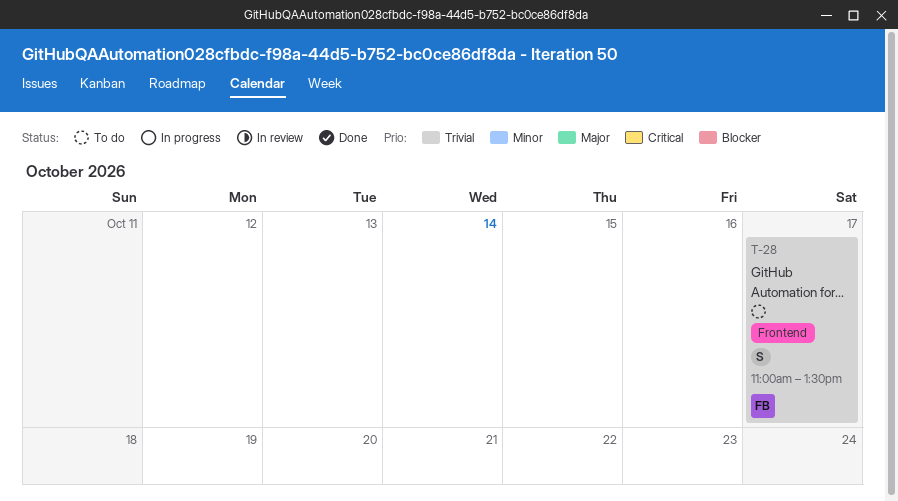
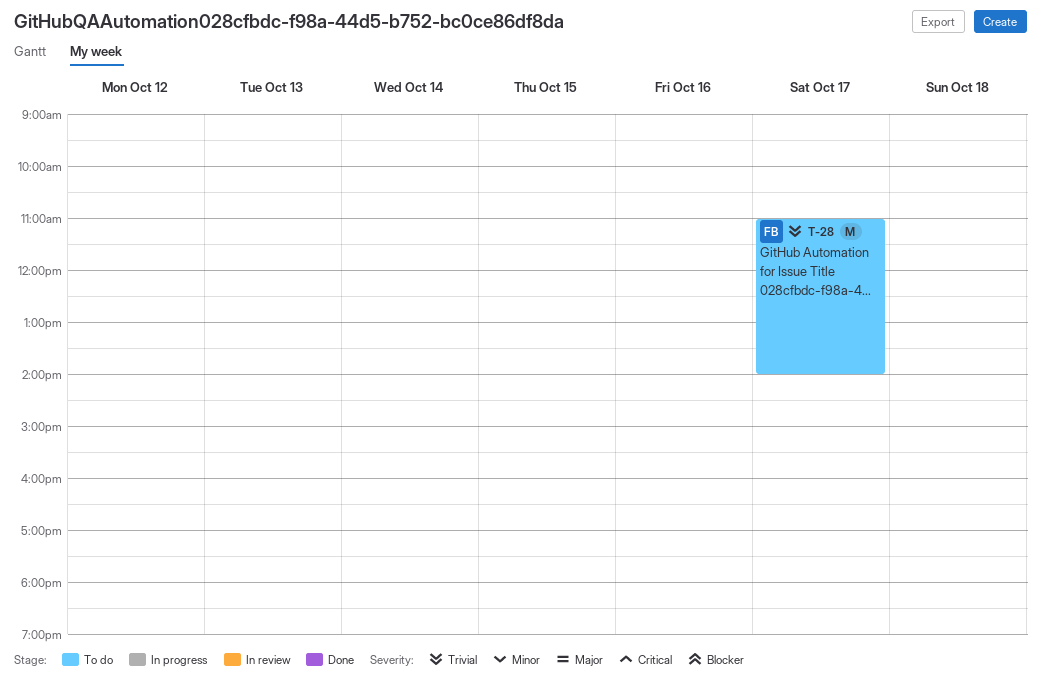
T-28, estimate: S -> M
T-28, ends: 13:30 -> 14:00

